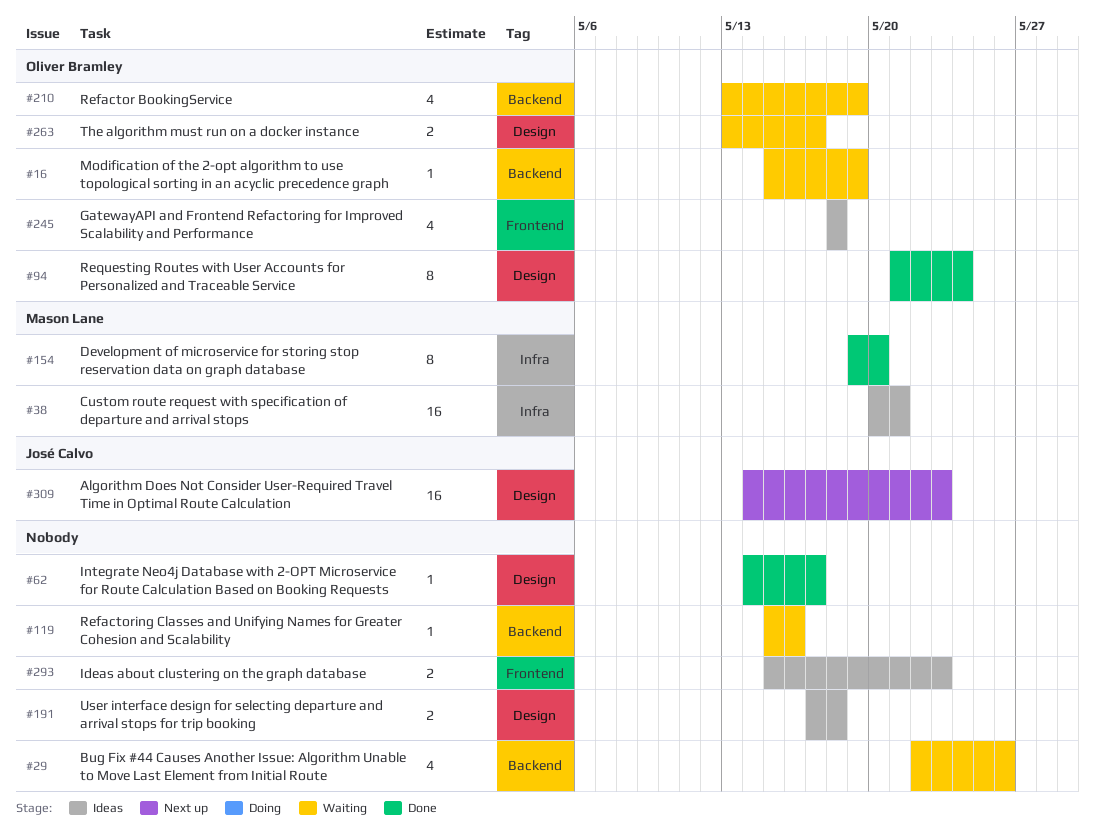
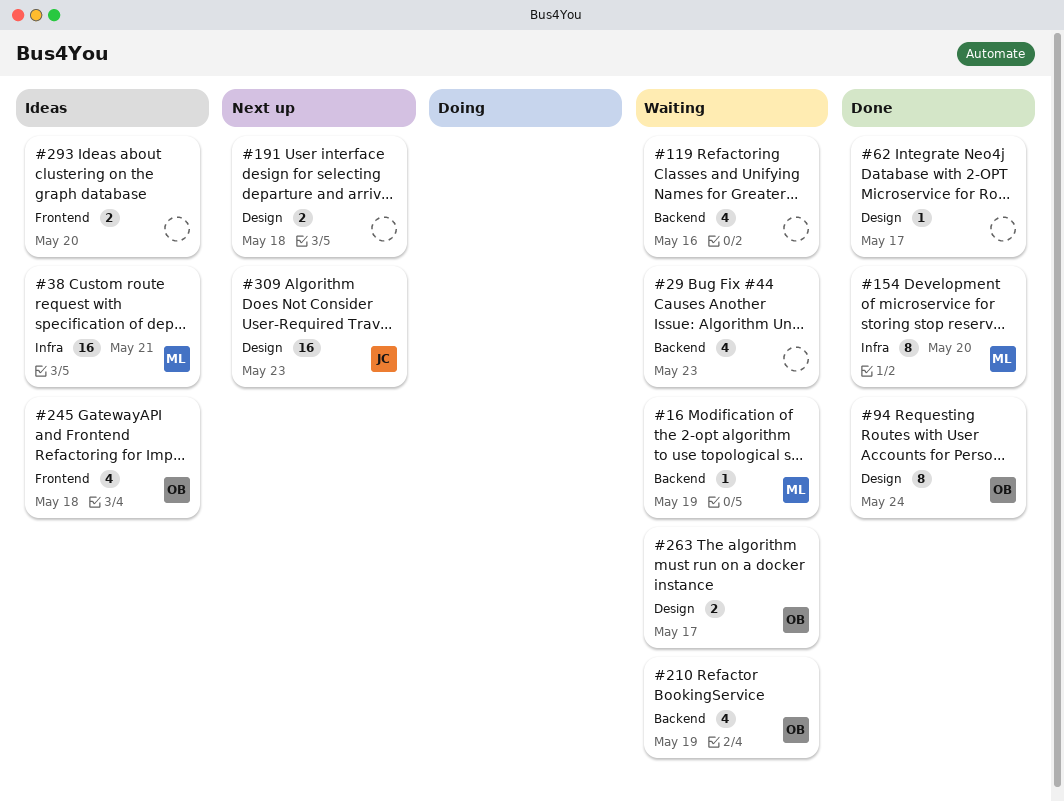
#16, owner: Oliver Bramley -> Mason Lane
#29, due: May 26 -> May 23
#119, estimate: 1 -> 4
#191, status: Ideas -> Next up
#293, due: May 23 -> May 20

